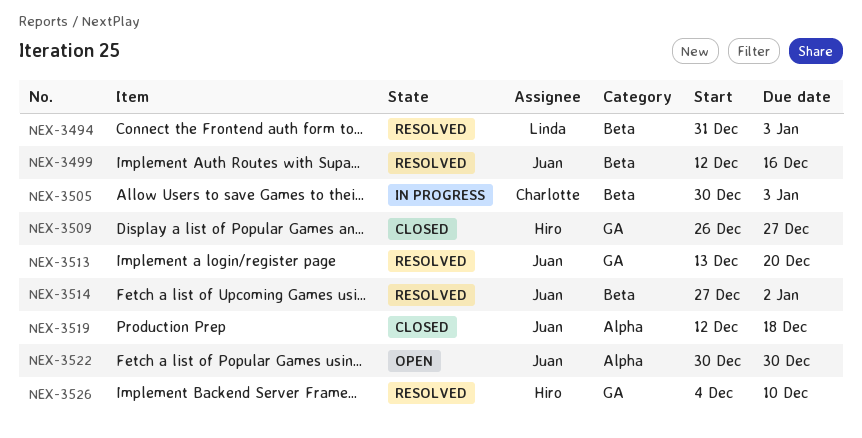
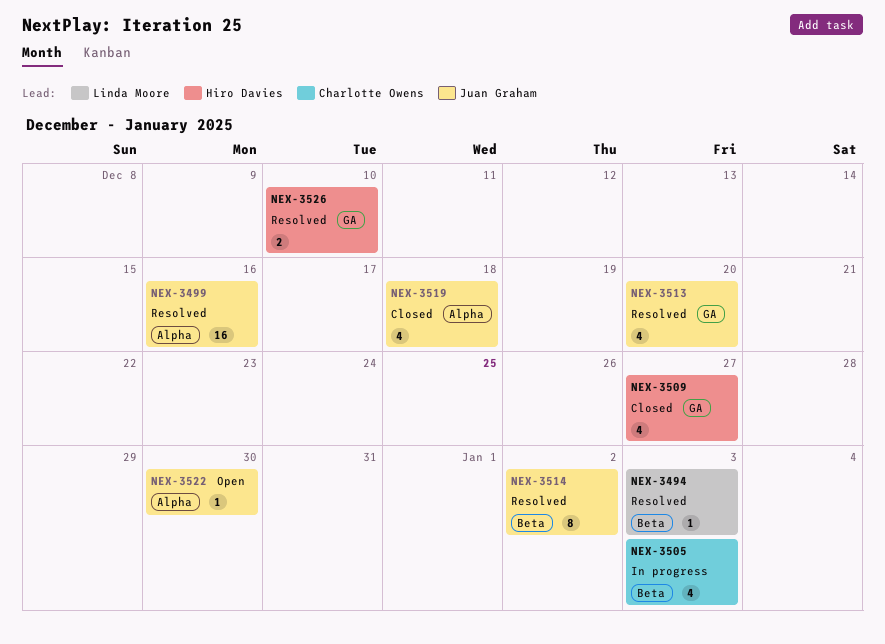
NEX-3499, label: Beta -> Alpha

